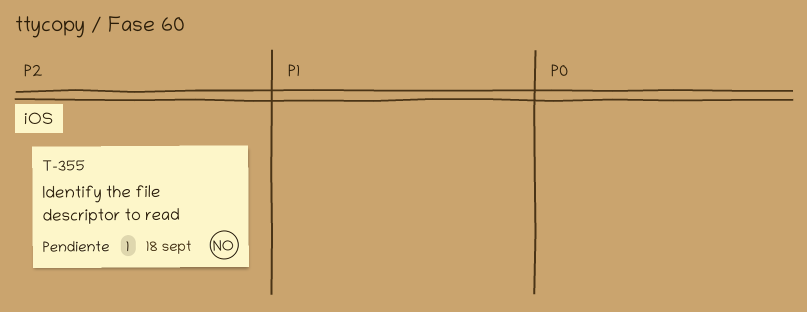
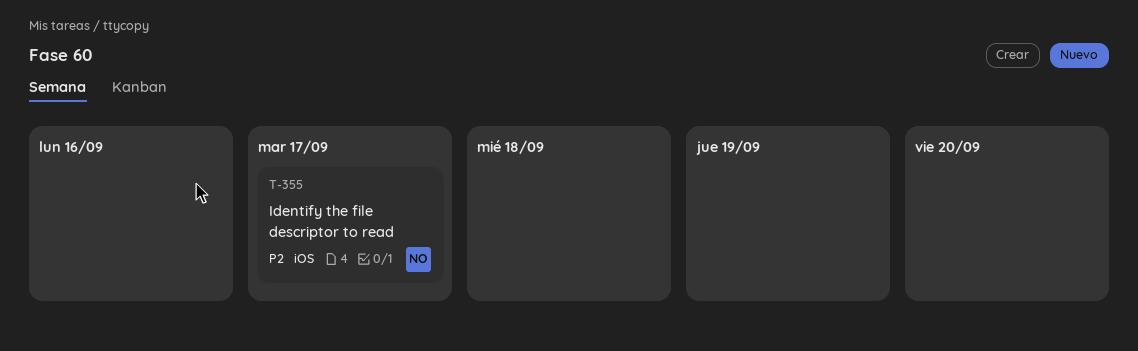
T-355, due: Sep 18 -> Sep 17

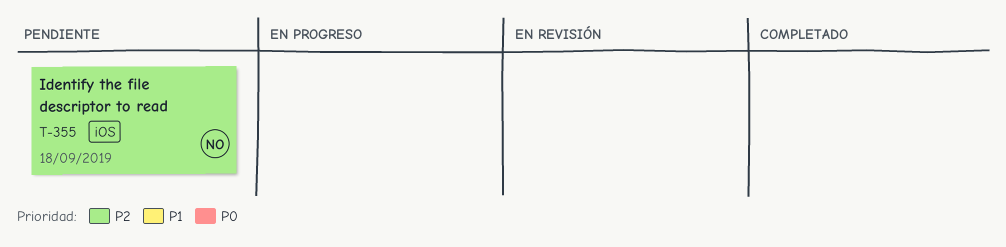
T-355, due: Sep 17 -> Sep 18

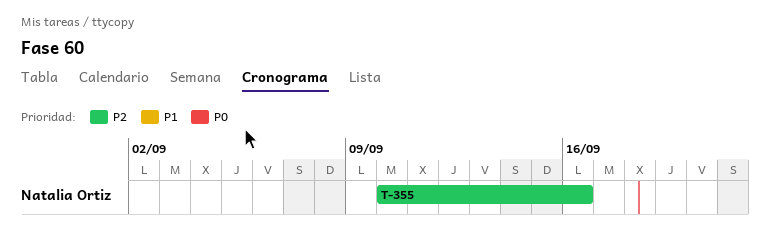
T-355, due: Sep 18 -> Sep 16

